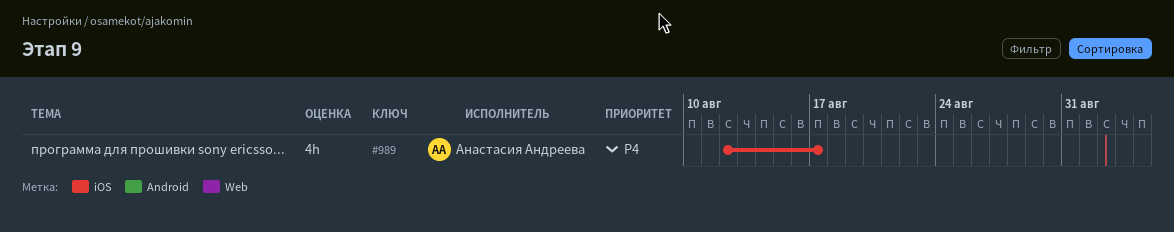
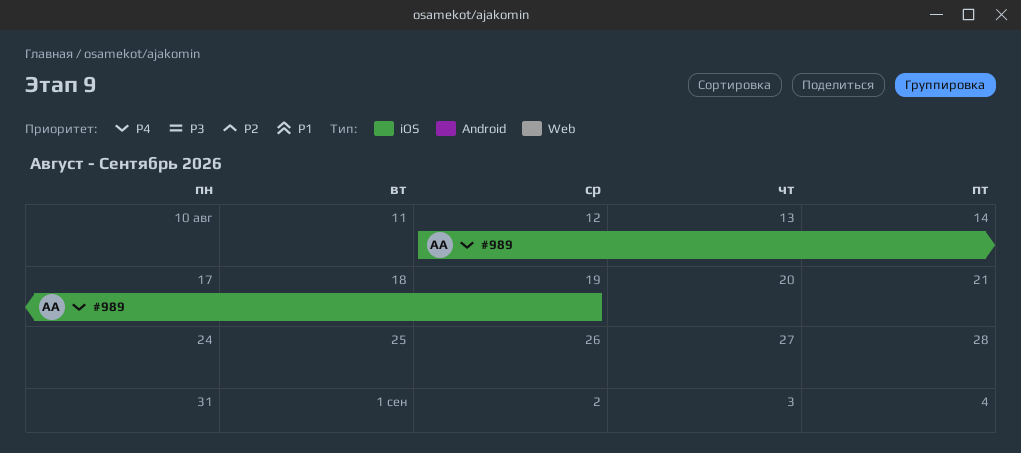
#989, due: Aug 17 -> Aug 19

